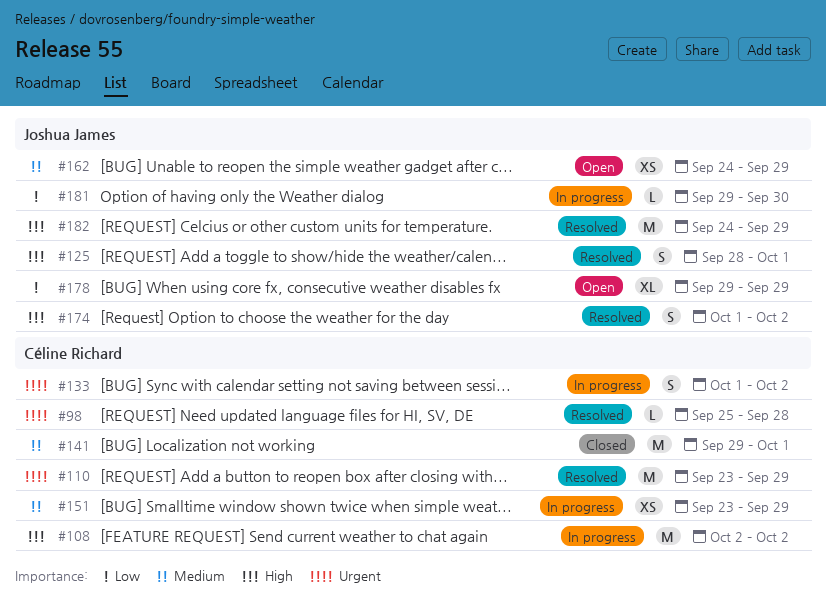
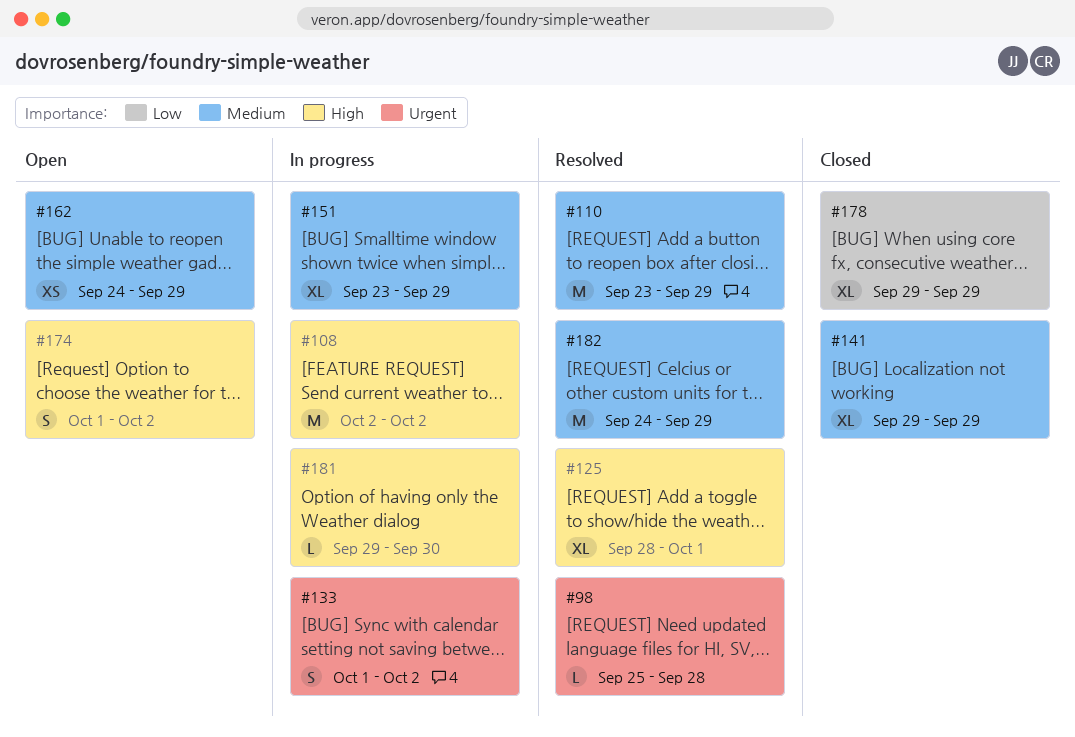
#110, priority: Urgent -> Medium
#125, estimate: S -> XL
#141, estimate: M -> XL
#141, due: Oct 1 -> Sep 29
#151, estimate: XS -> XL
#174, status: Resolved -> Open
#178, status: Open -> Closed
#181, priority: Low -> High
#182, priority: High -> Medium

